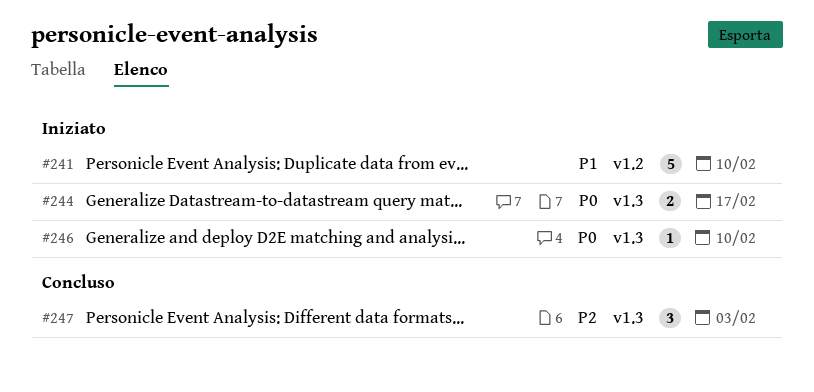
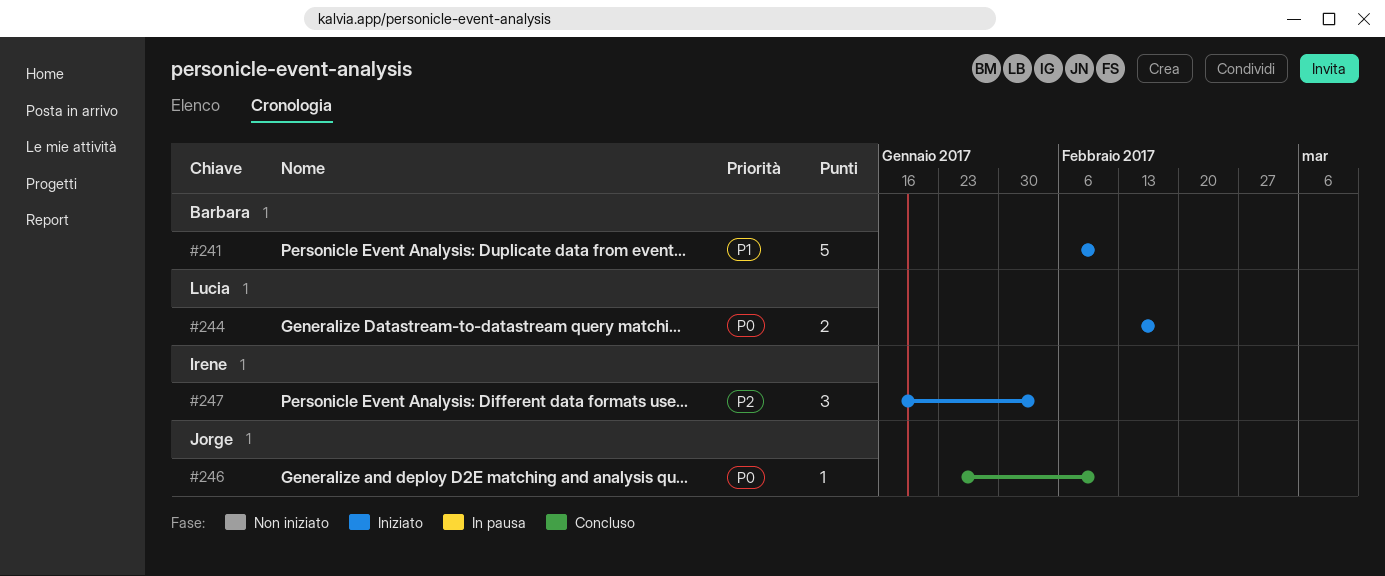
#246, status: Iniziato -> Concluso
#247, status: Concluso -> Iniziato

